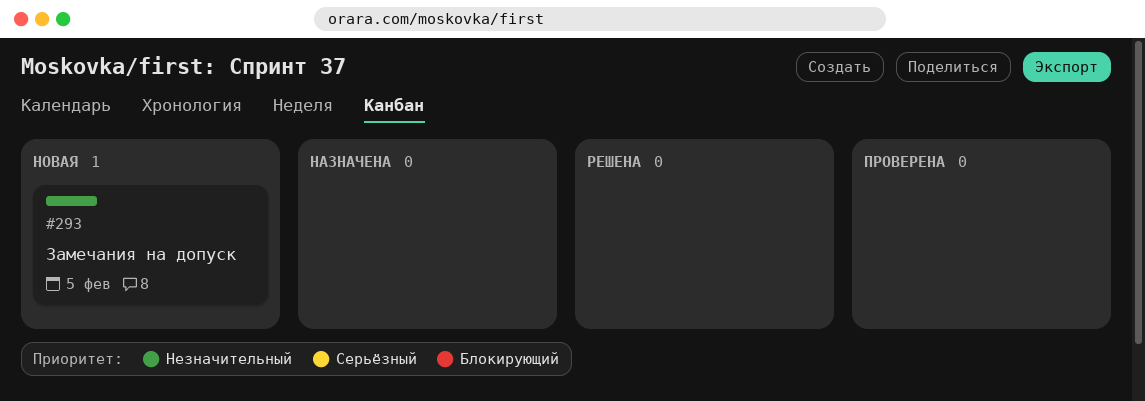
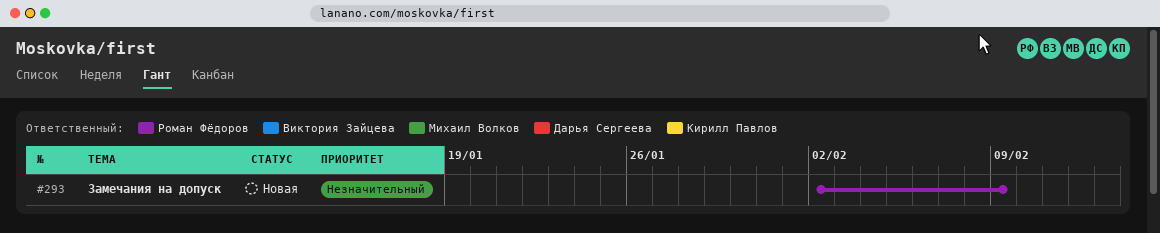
#293, due: Feb 5 -> Feb 9

